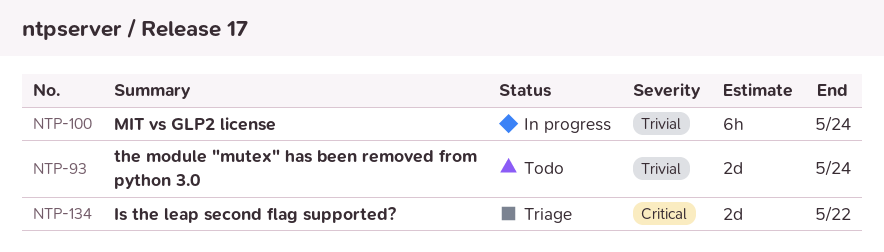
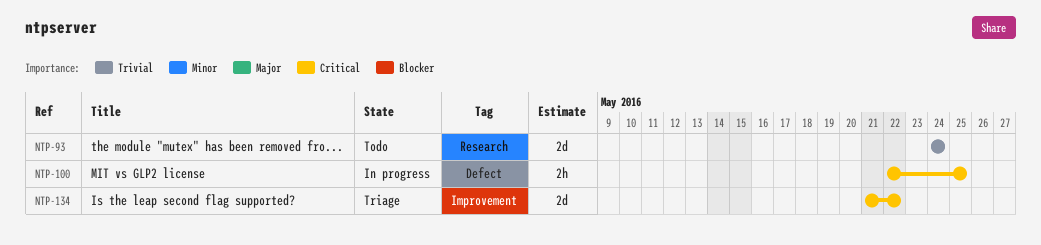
NTP-100, priority: Trivial -> Critical
NTP-100, estimate: 6h -> 2h
NTP-100, due: May 24 -> May 25

